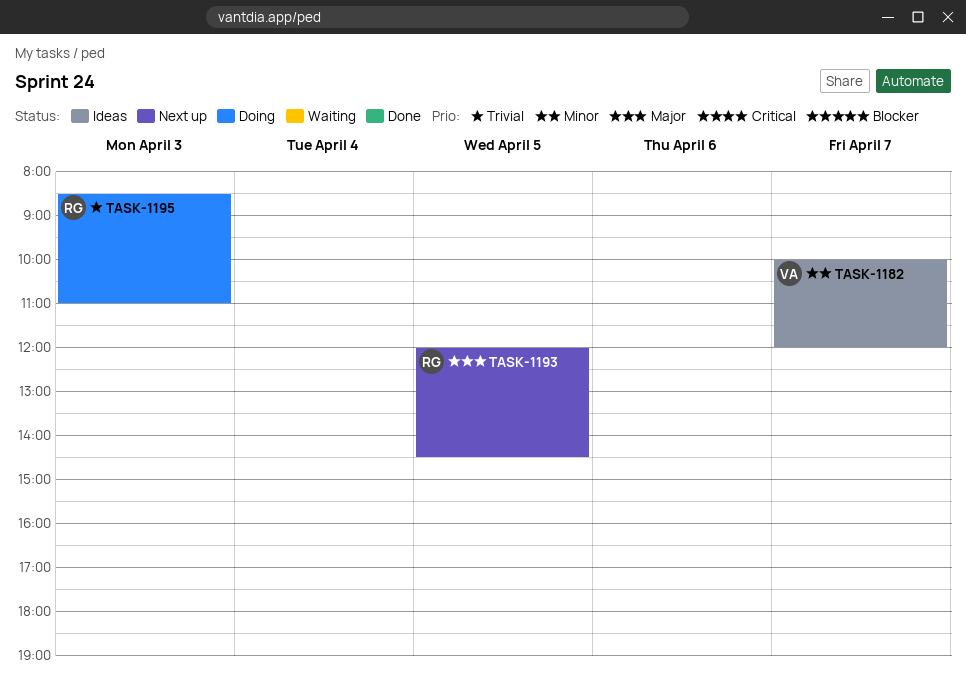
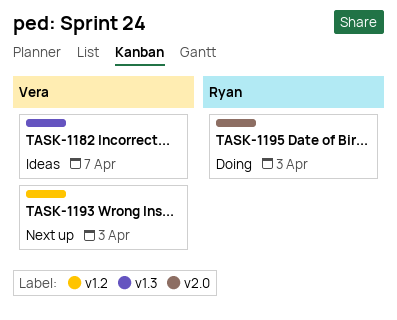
TASK-1193, owner: Ryan -> Vera
TASK-1193, day: Apr 5 -> Apr 3

